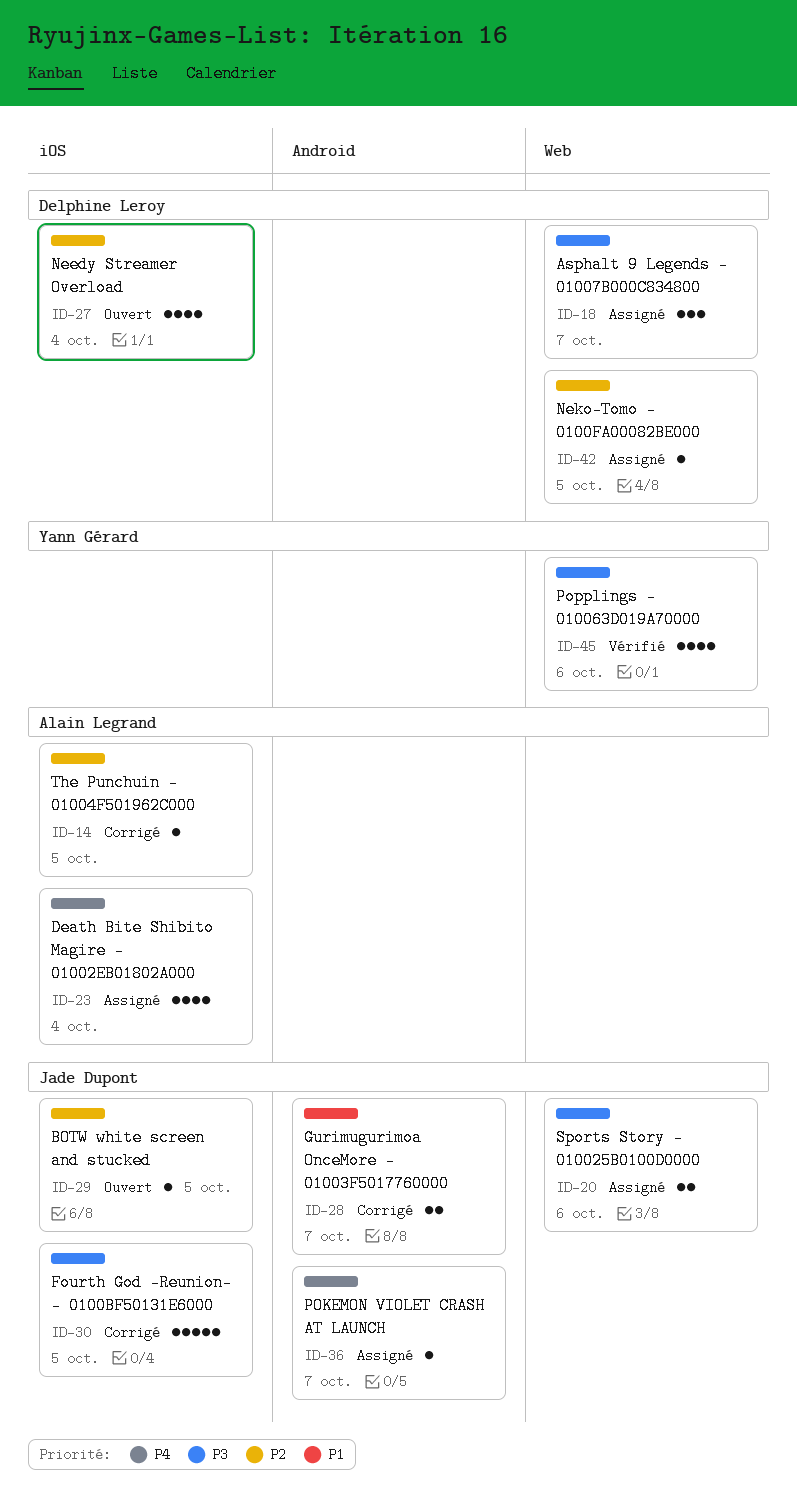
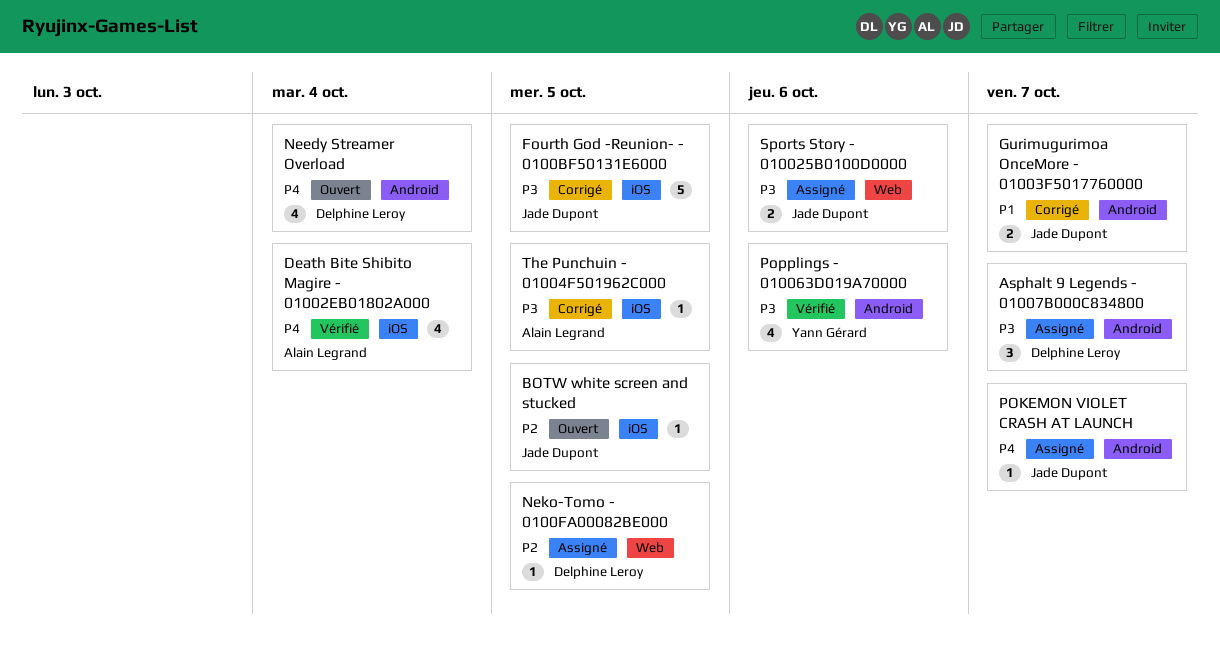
Asphalt 9 Legends - 01007B000C834800, label: Web -> Android
Death Bite Shibito Magire - 01002EB01802A000, status: Assigné -> Vérifié
Needy Streamer Overload, priority: P2 -> P4
Needy Streamer Overload, label: iOS -> Android
Popplings - 010063D019A70000, label: Web -> Android
The Punchuin - 01004F501962C000, priority: P2 -> P3

